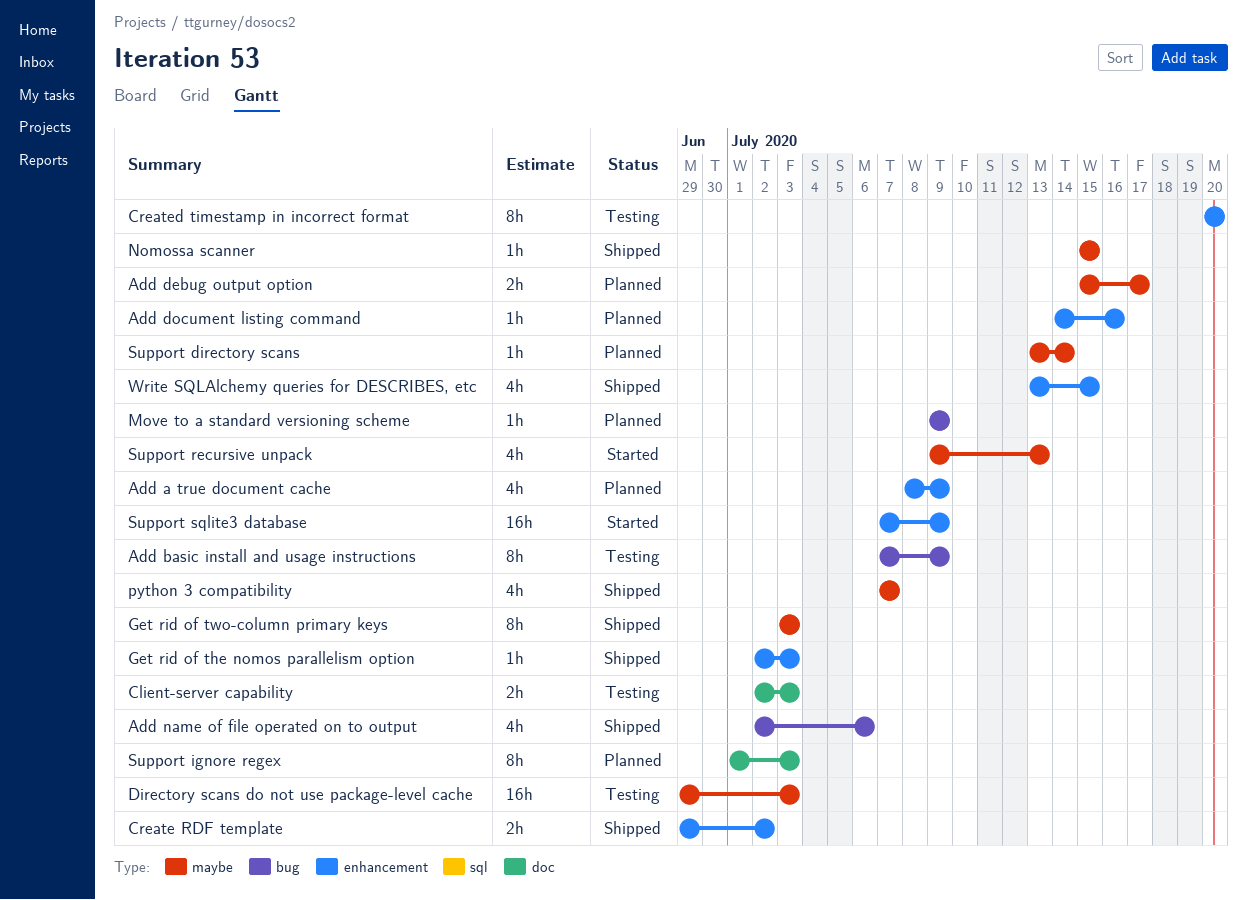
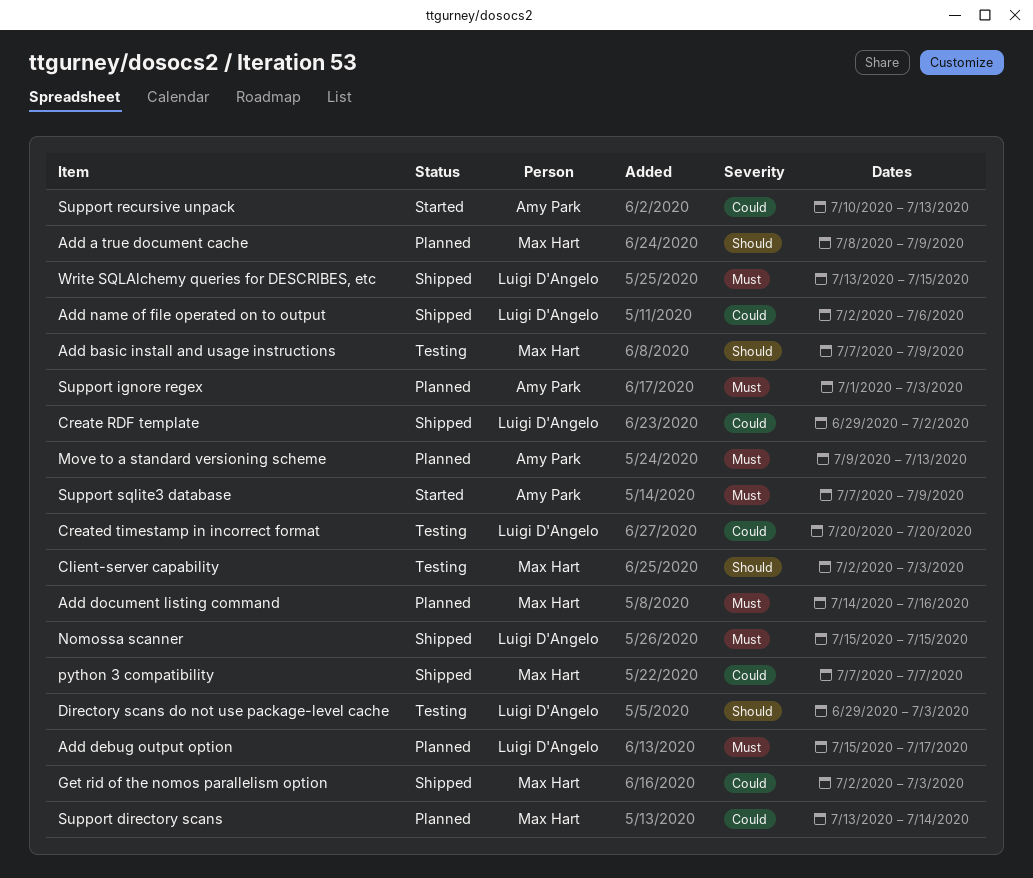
Get rid of two-column primary keys: present -> none
Move to a standard versioning scheme, due: Jul 9 -> Jul 13
Support recursive unpack, start: Jul 9 -> Jul 10

